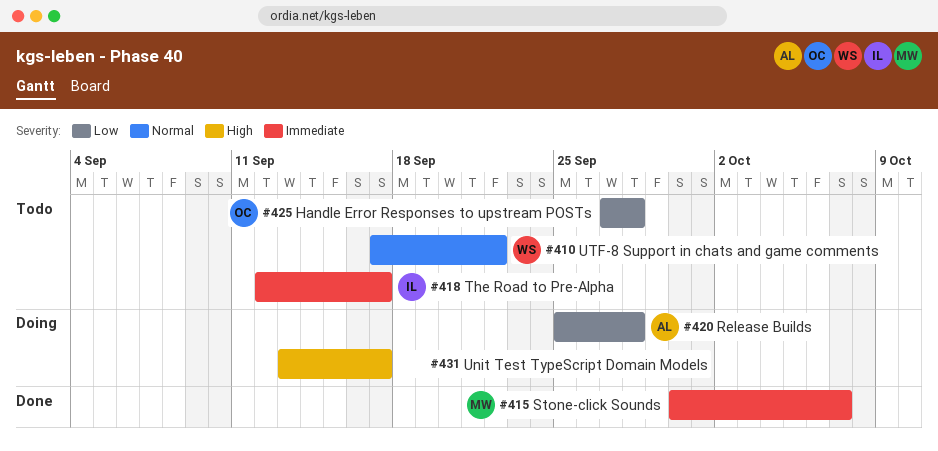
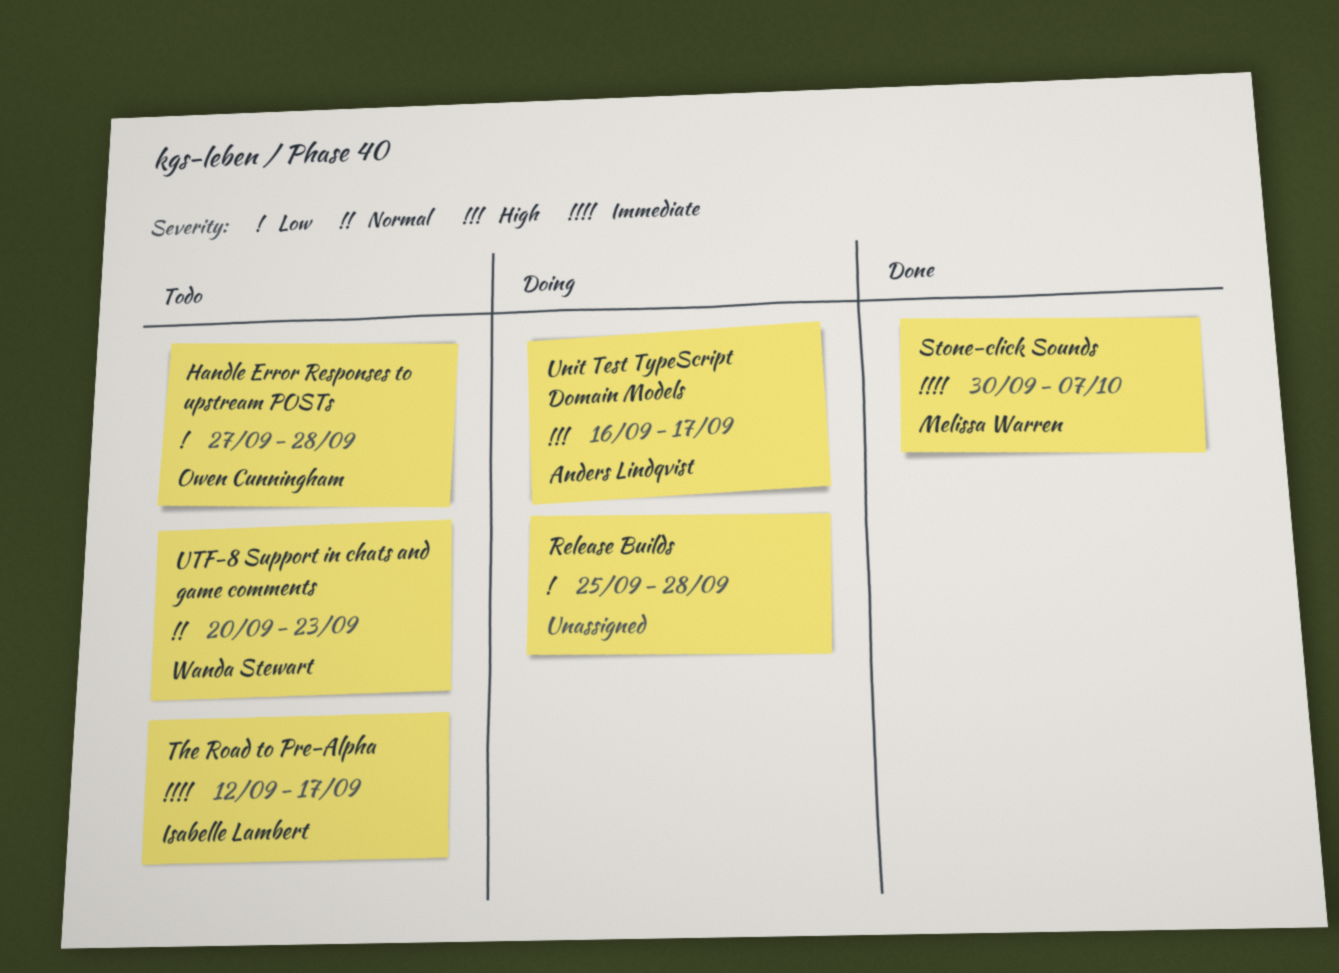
Release Builds, owner: Anders Lindqvist -> none
Unit Test TypeScript Domain Models, owner: none -> Anders Lindqvist
Unit Test TypeScript Domain Models, start: Sep 13 -> Sep 16
UTF-8 Support in chats and game comments, start: Sep 17 -> Sep 20
UTF-8 Support in chats and game comments, due: Sep 22 -> Sep 23

